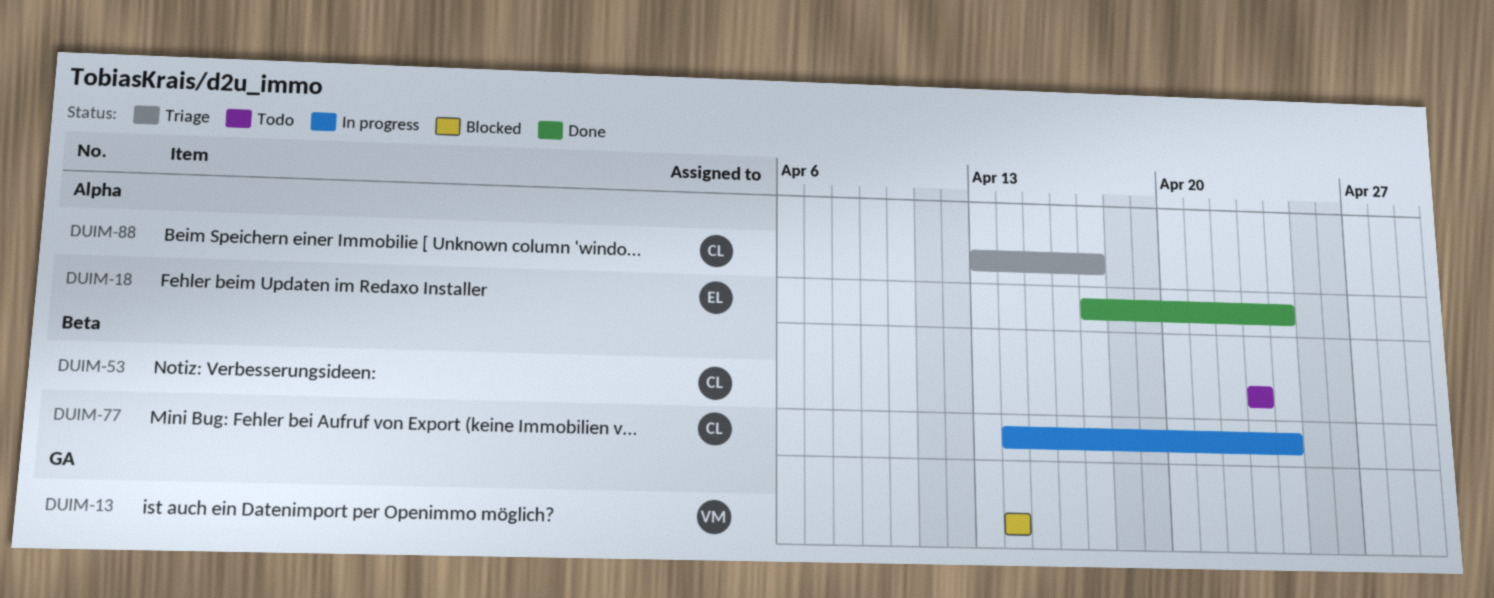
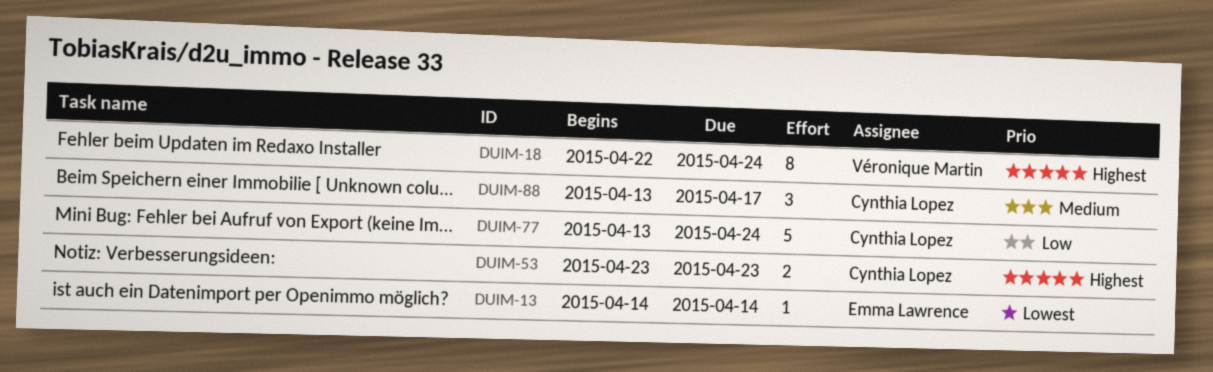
DUIM-13, owner: Véronique Martin -> Emma Lawrence
DUIM-18, owner: Emma Lawrence -> Véronique Martin
DUIM-18, start: Apr 17 -> Apr 22
DUIM-77, start: Apr 14 -> Apr 13

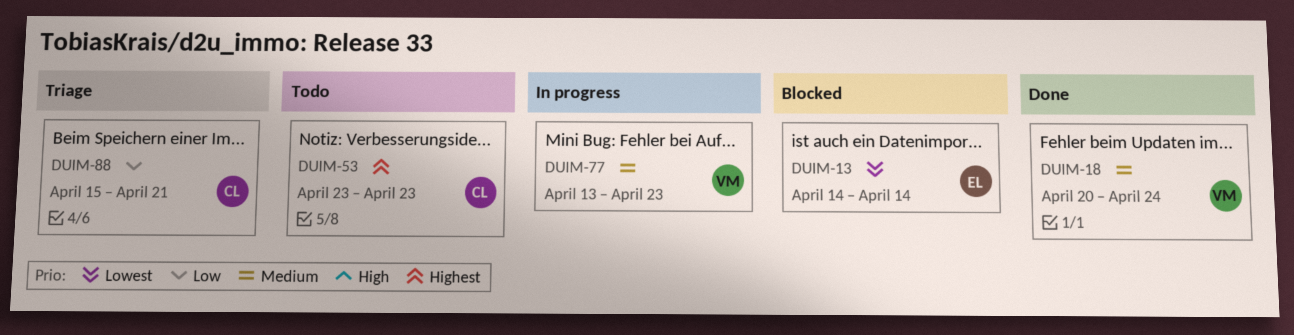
DUIM-18, priority: Highest -> Medium
DUIM-18, start: Apr 22 -> Apr 20
DUIM-77, owner: Cynthia Lopez -> Véronique Martin
DUIM-77, priority: Low -> Medium
DUIM-77, due: Apr 24 -> Apr 23
DUIM-88, priority: Medium -> Low
DUIM-88, start: Apr 13 -> Apr 15
DUIM-88, due: Apr 17 -> Apr 21

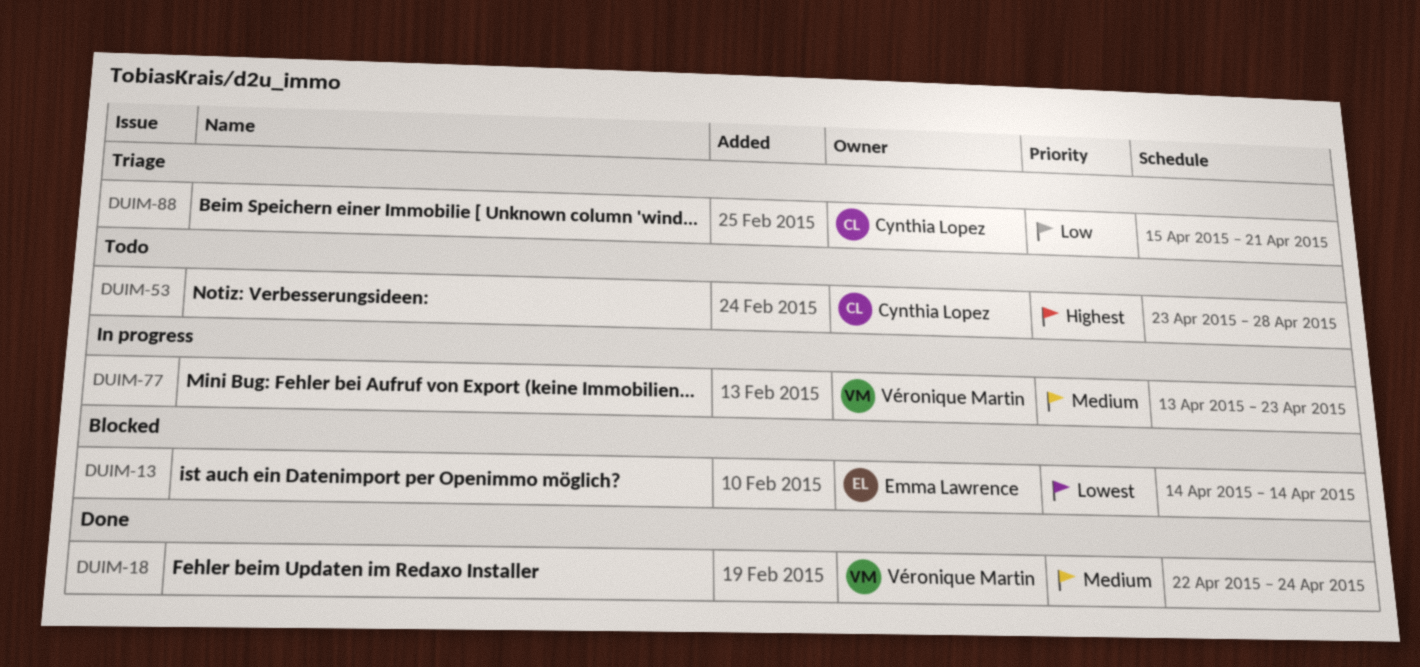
DUIM-18, start: Apr 20 -> Apr 22
DUIM-53, due: Apr 23 -> Apr 28

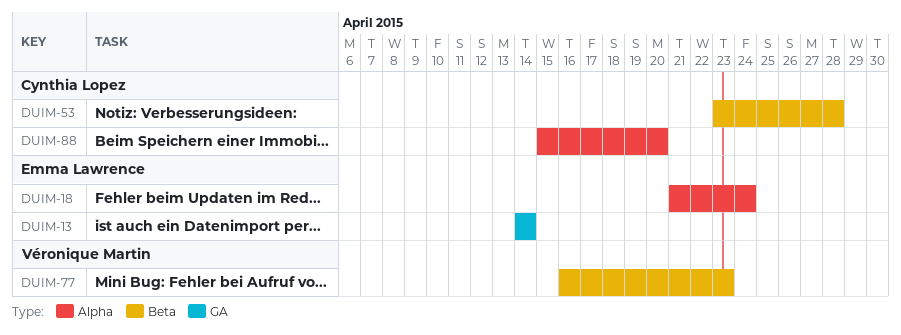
DUIM-18, owner: Véronique Martin -> Emma Lawrence
DUIM-18, start: Apr 22 -> Apr 21
DUIM-77, start: Apr 13 -> Apr 16
DUIM-88, due: Apr 21 -> Apr 20

